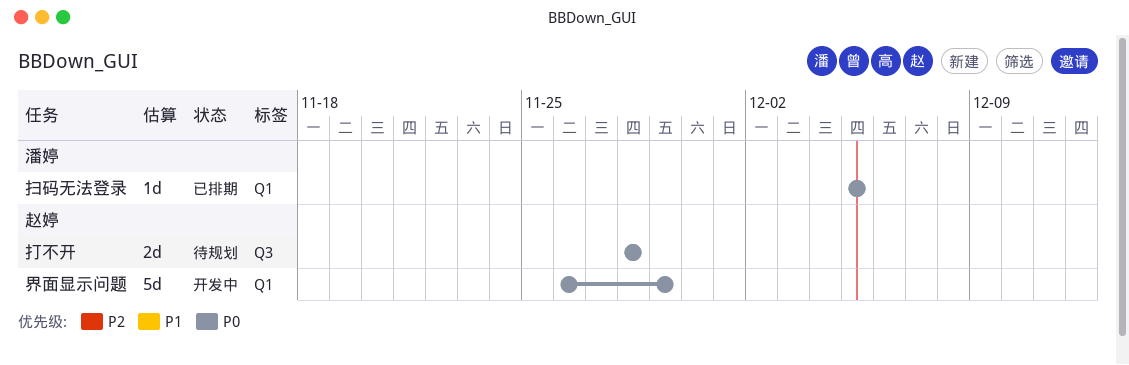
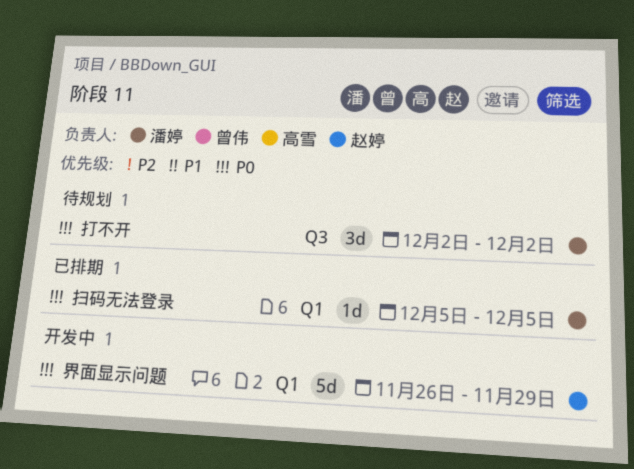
打不开, owner: 赵婷 -> 潘婷
打不开, estimate: 2d -> 3d
打不开, start: Nov 28 -> Dec 2
打不开, due: Nov 28 -> Dec 2

